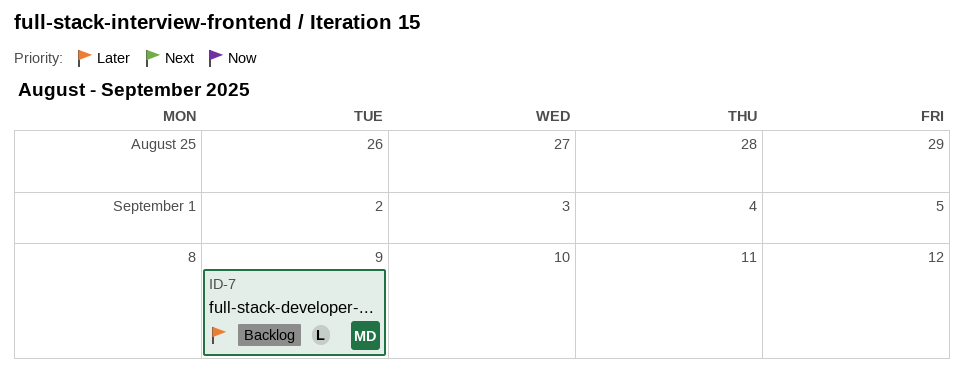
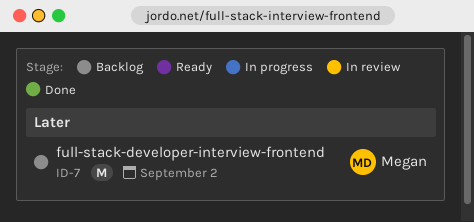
ID-7, estimate: L -> M
ID-7, due: Sep 9 -> Sep 2

